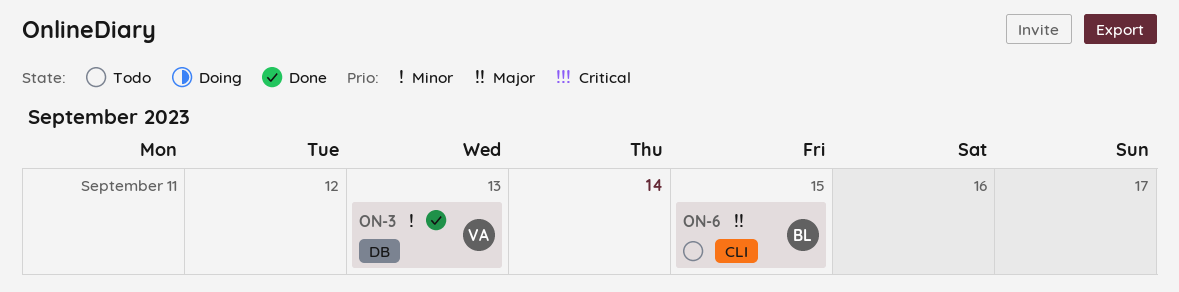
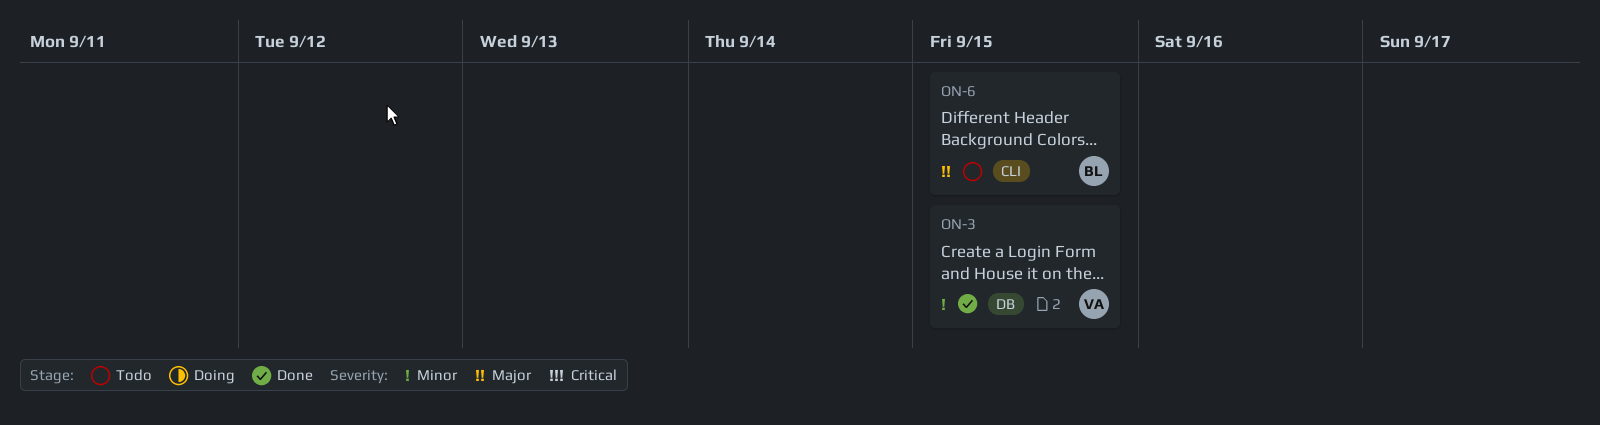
ON-3, due: Sep 13 -> Sep 15

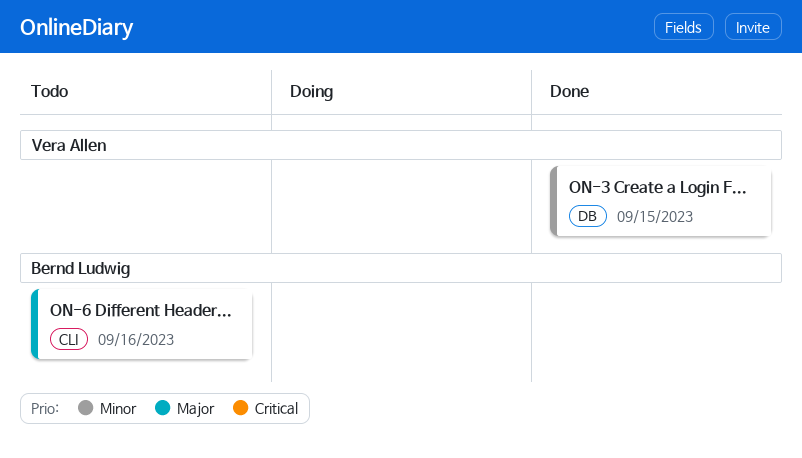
ON-6, due: Sep 15 -> Sep 16

